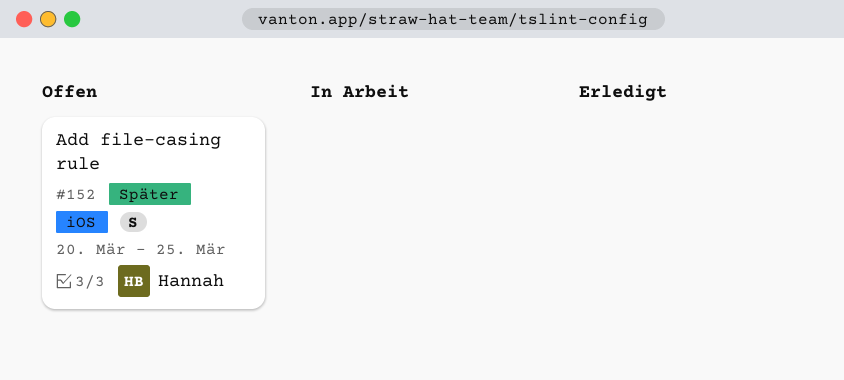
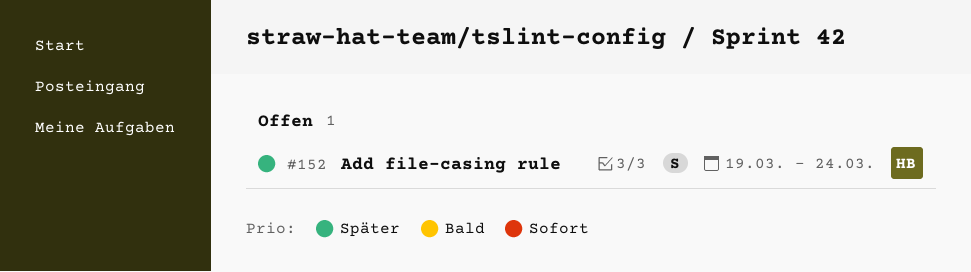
#152, start: Mar 20 -> Mar 19
#152, due: Mar 25 -> Mar 24

